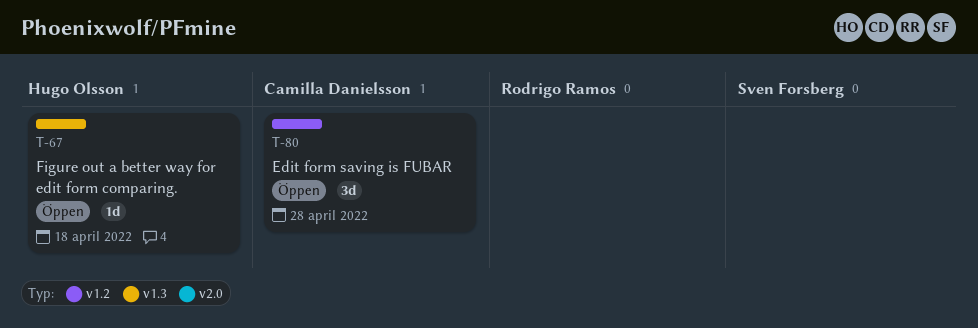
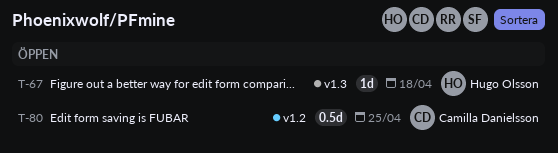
T-80, estimate: 3d -> 0.5d
T-80, due: Apr 28 -> Apr 25

